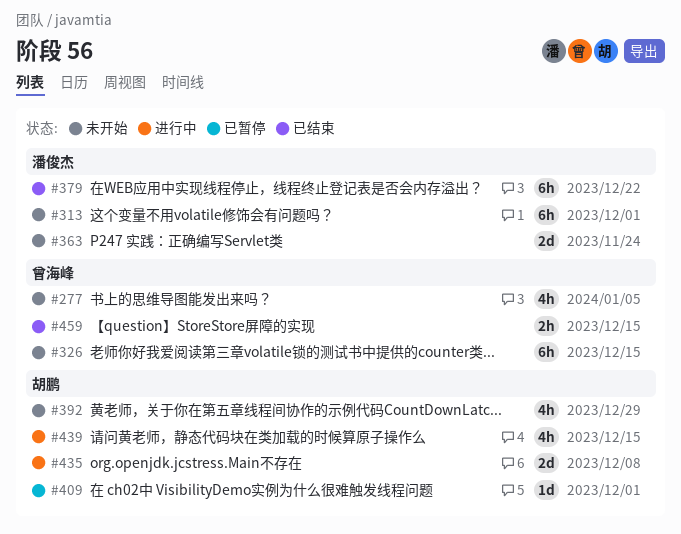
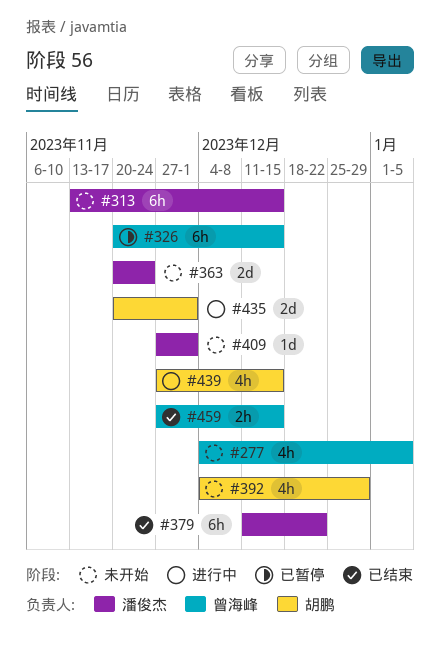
#313, due: Dec 1 -> Dec 15
#326, status: 未开始 -> 已暂停
#409, status: 已暂停 -> 未开始
#409, owner: 胡鹏 -> 潘俊杰
#435, due: Dec 8 -> Dec 1

